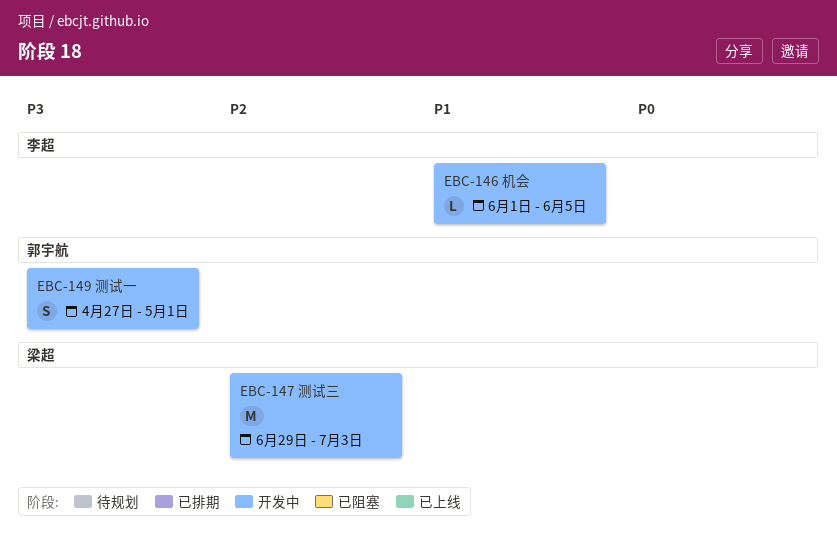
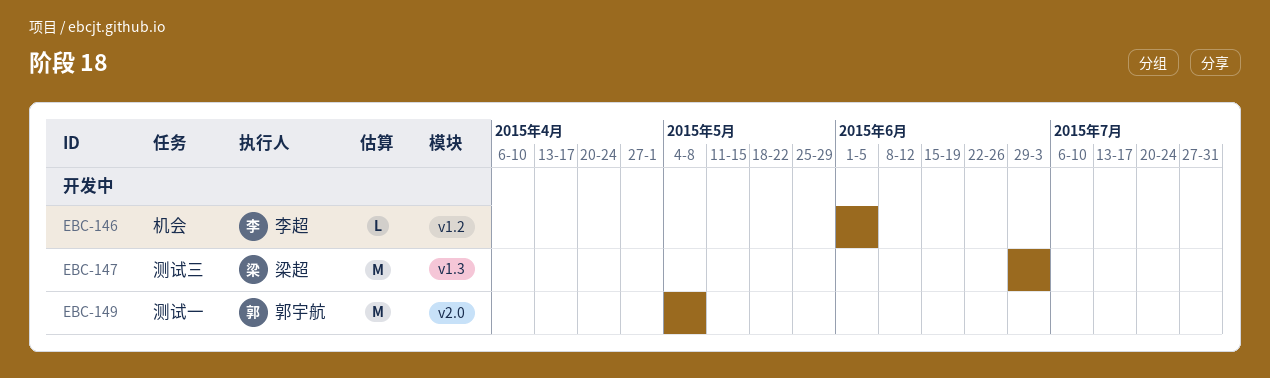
EBC-149, estimate: S -> M
EBC-149, start: Apr 27 -> May 4
EBC-149, due: May 1 -> May 8

